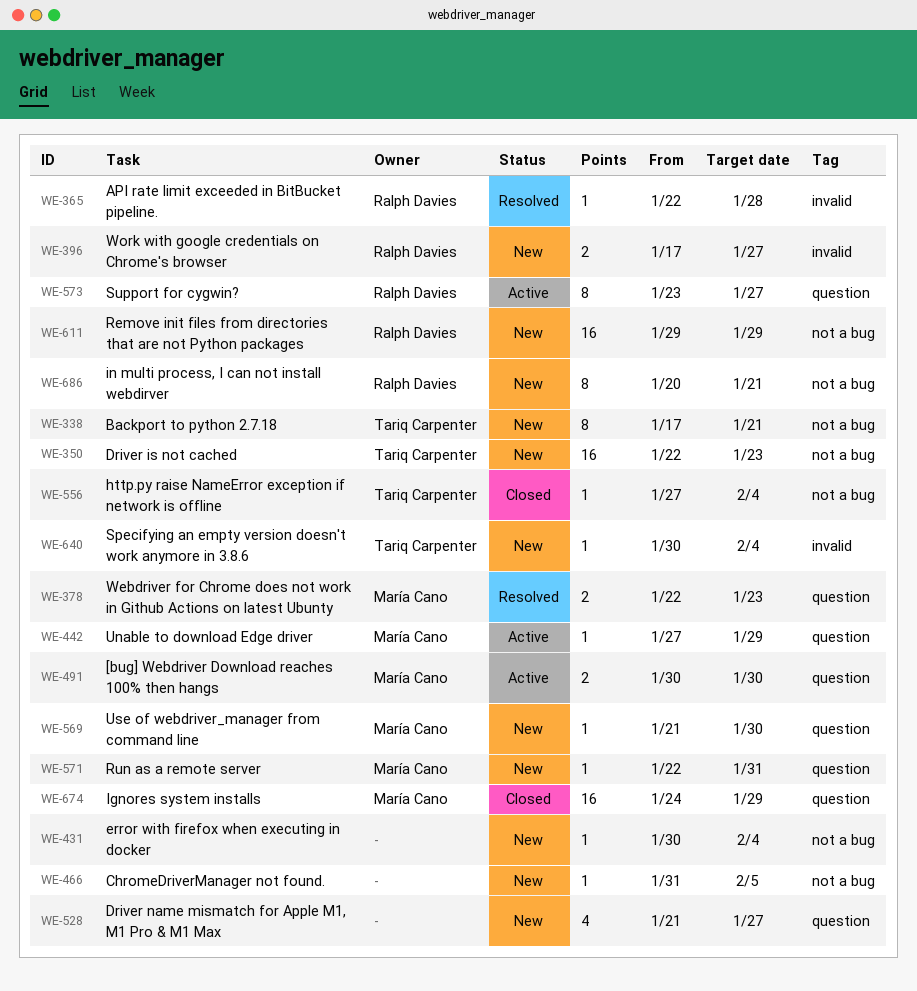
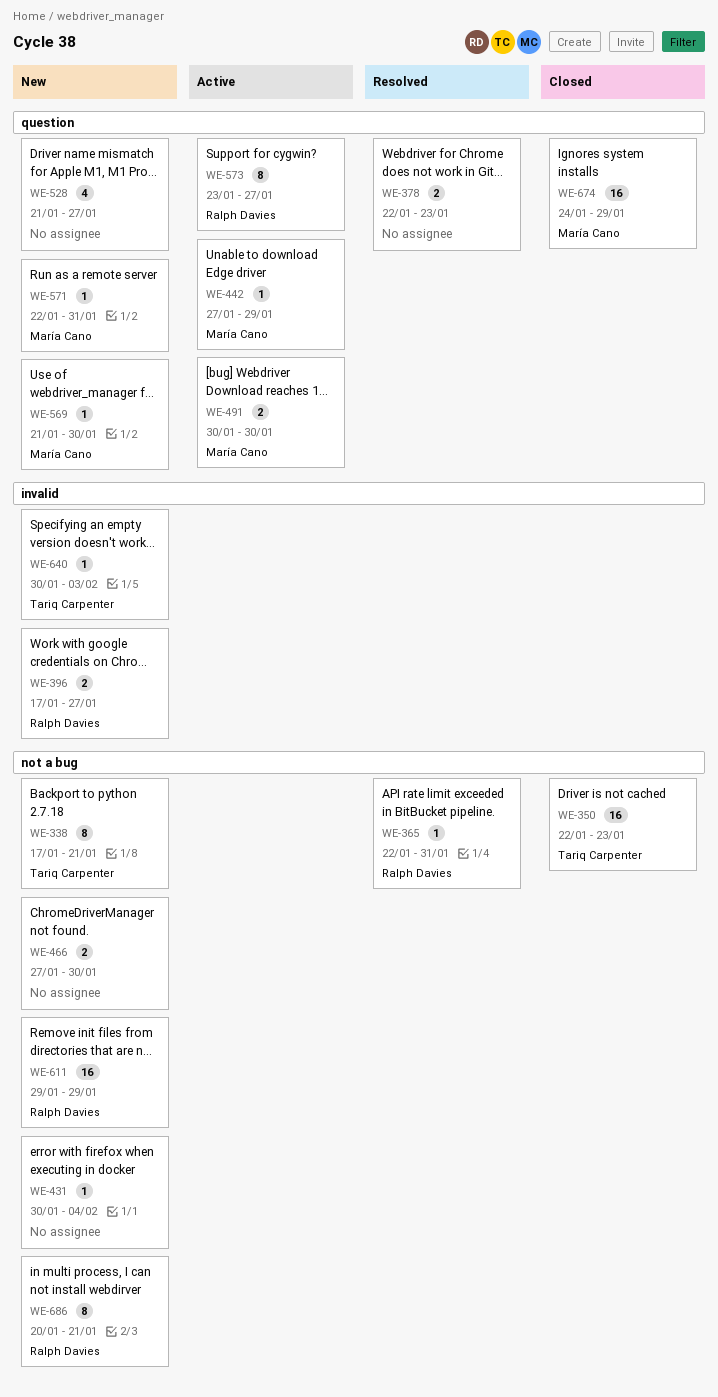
WE-350, status: New -> Closed
WE-365, label: invalid -> not a bug
WE-365, due: Jan 28 -> Jan 31
WE-378, owner: María Cano -> none
WE-466, estimate: 1 -> 2
WE-466, start: Jan 31 -> Jan 27
WE-466, due: Feb 5 -> Jan 30
WE-556: present -> none
WE-640, due: Feb 4 -> Feb 3

